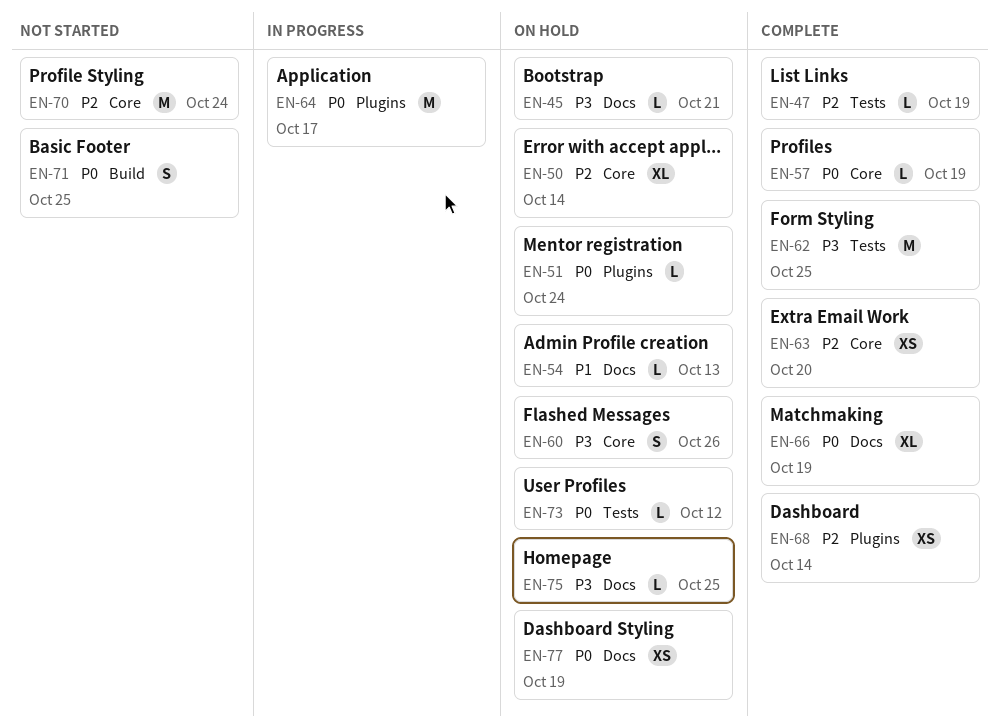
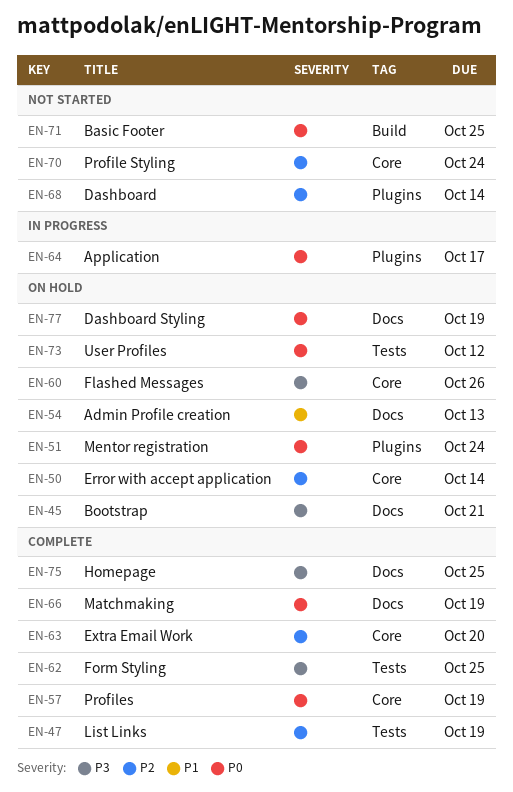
EN-68, status: Complete -> Not started
EN-75, status: On hold -> Complete

